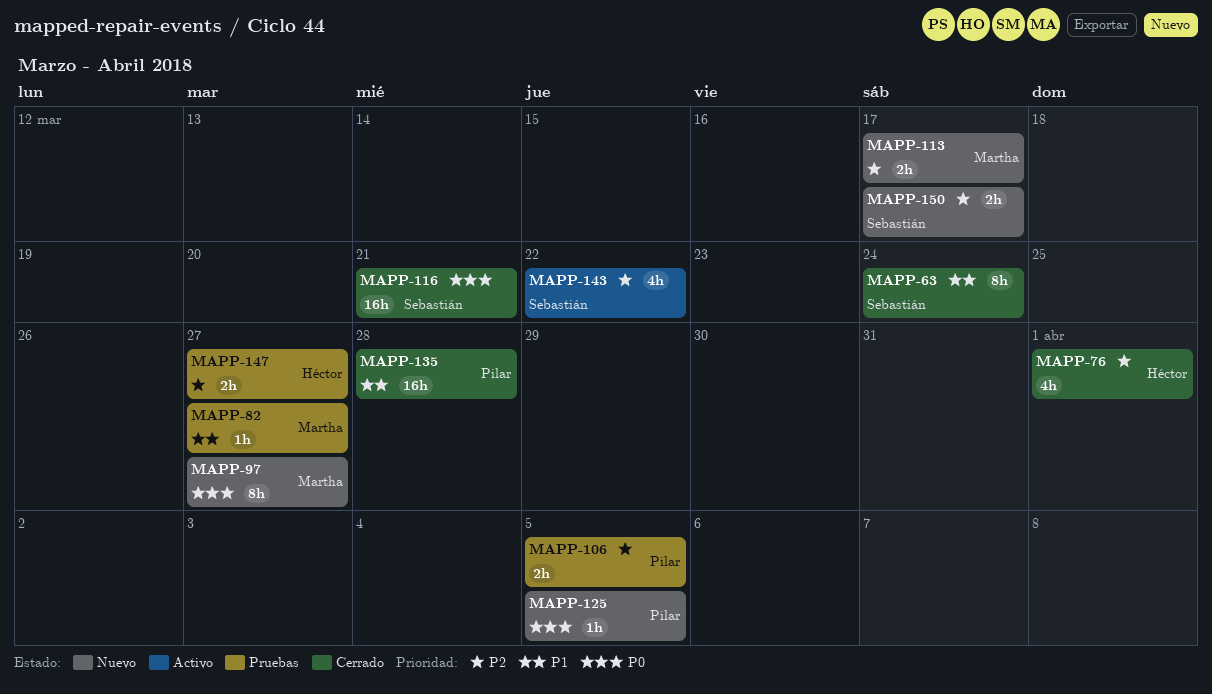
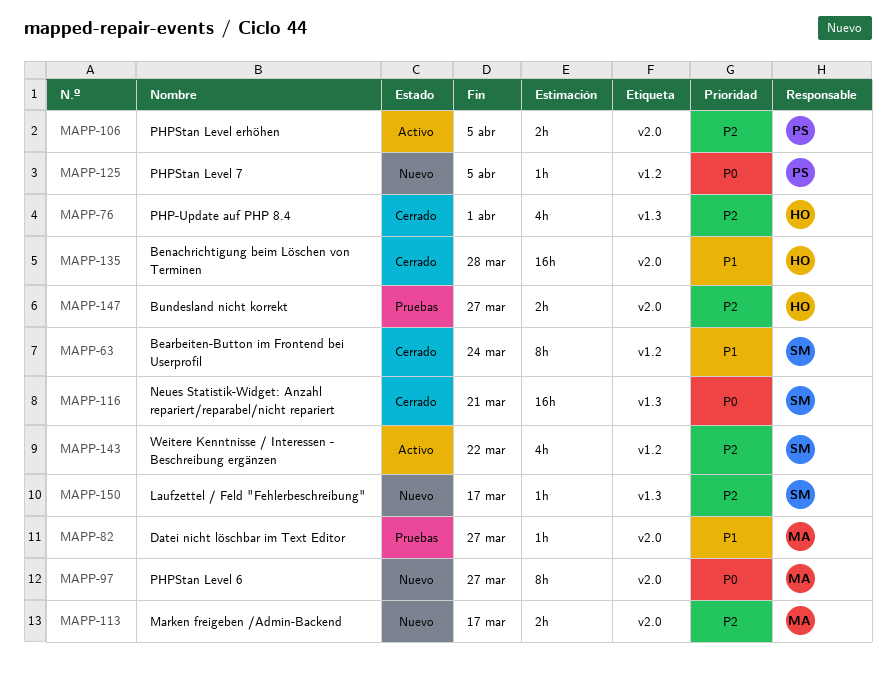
MAPP-106, status: Pruebas -> Activo
MAPP-135, owner: Pilar -> Héctor
MAPP-150, estimate: 2h -> 1h

